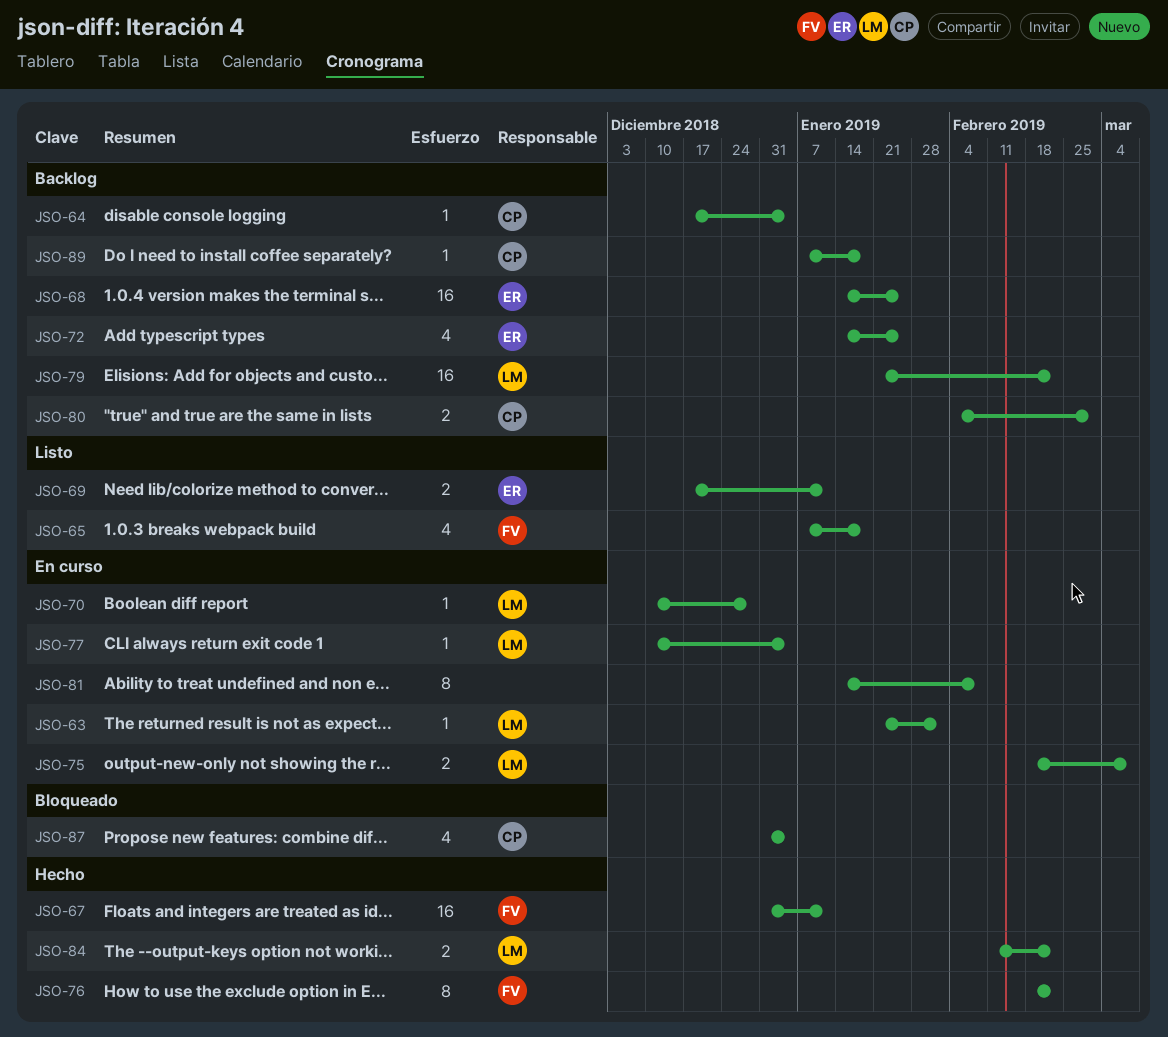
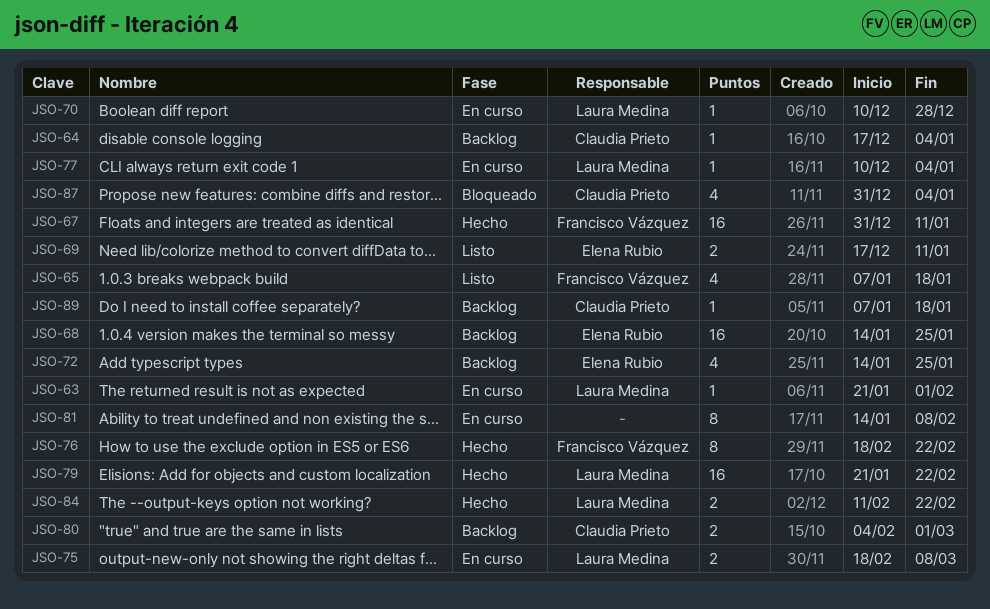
JSO-79, status: Backlog -> Hecho

